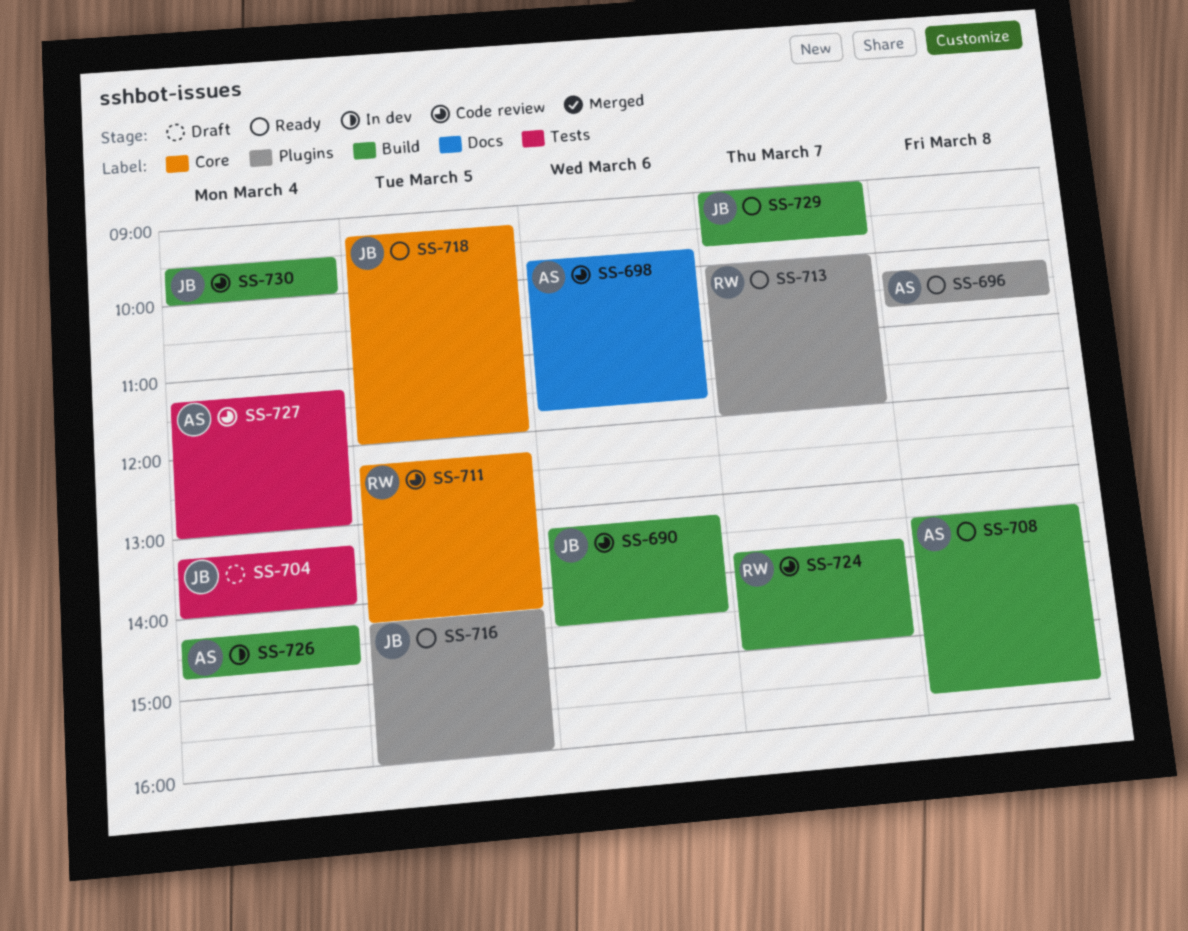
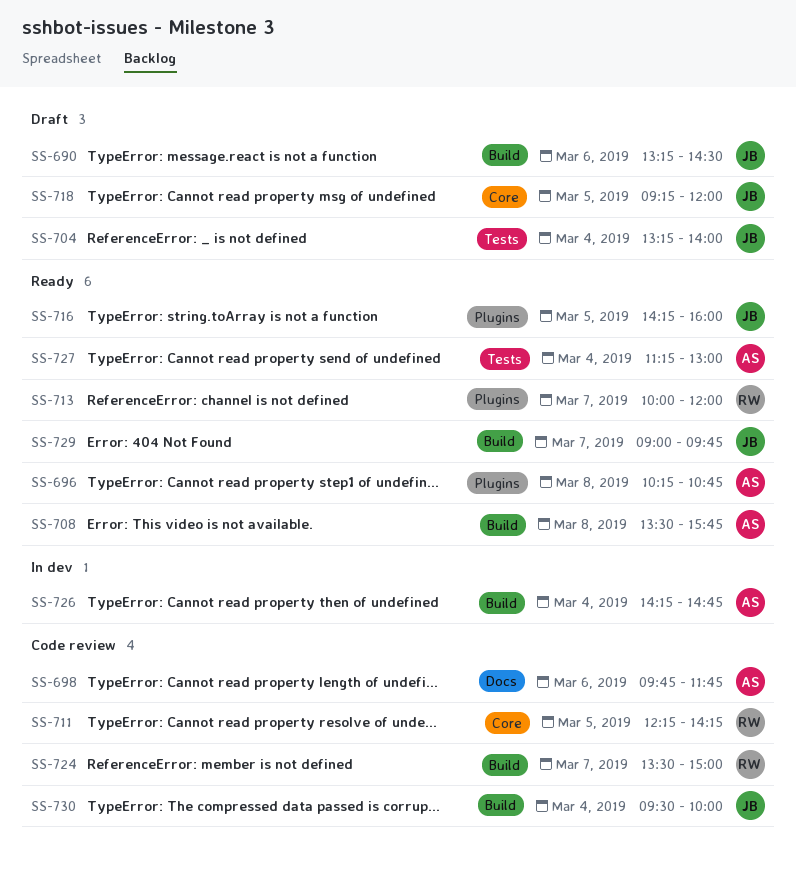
SS-690, status: Code review -> Draft
SS-718, status: Ready -> Draft
SS-724, begins: 13:45 -> 13:30
SS-727, status: Code review -> Ready

